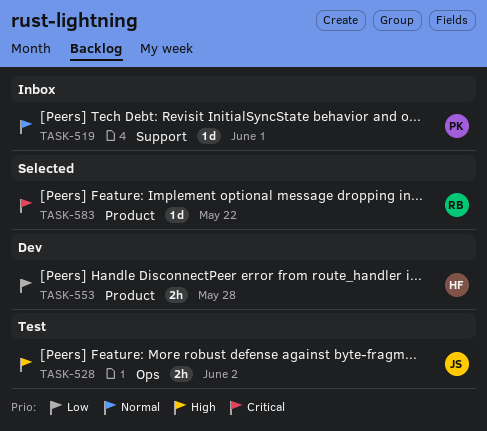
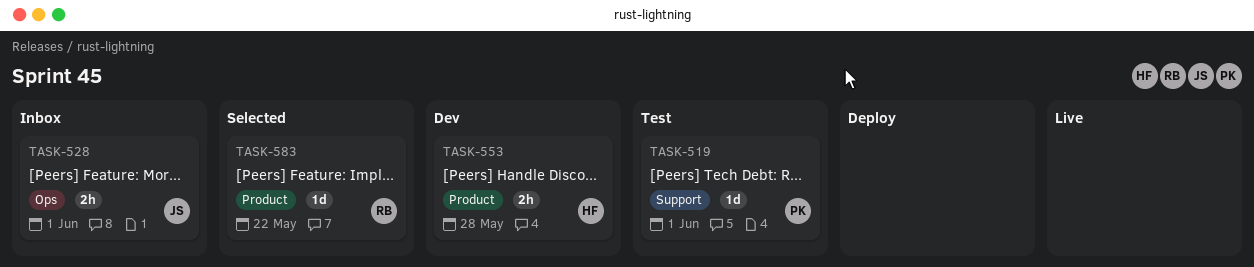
TASK-519, status: Inbox -> Test
TASK-528, status: Test -> Inbox
TASK-528, due: Jun 2 -> Jun 1

